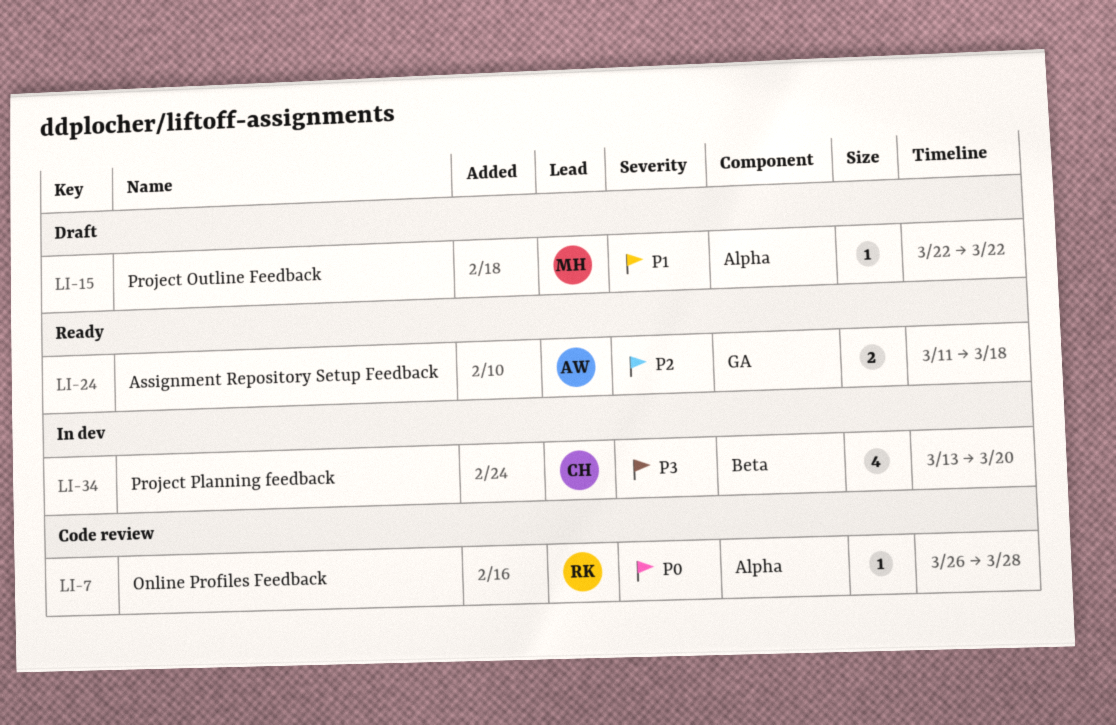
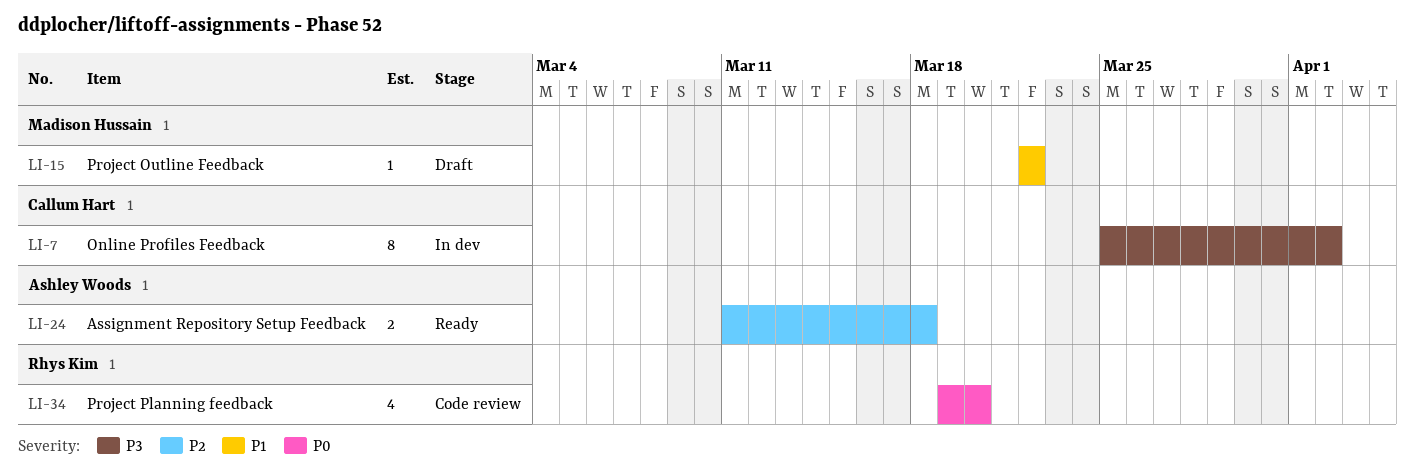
LI-7, status: Code review -> In dev
LI-7, owner: Rhys Kim -> Callum Hart
LI-7, priority: P0 -> P3
LI-7, estimate: 1 -> 8
LI-7, start: Mar 26 -> Mar 25
LI-7, due: Mar 28 -> Apr 2
LI-34, status: In dev -> Code review
LI-34, owner: Callum Hart -> Rhys Kim
LI-34, priority: P3 -> P0
LI-34, start: Mar 13 -> Mar 19

